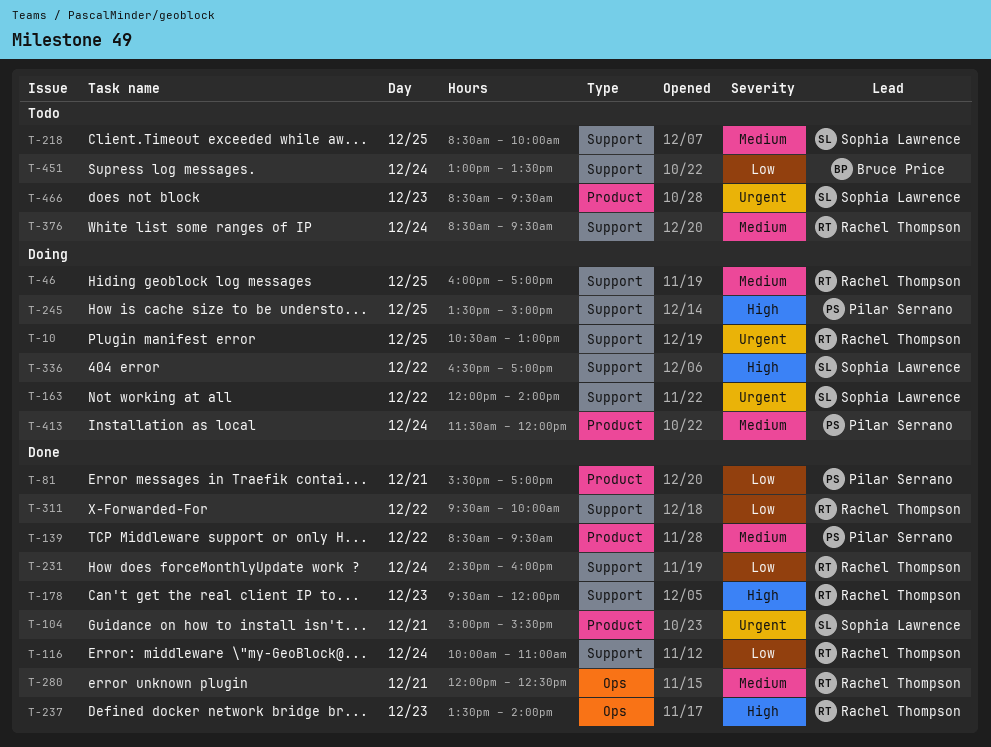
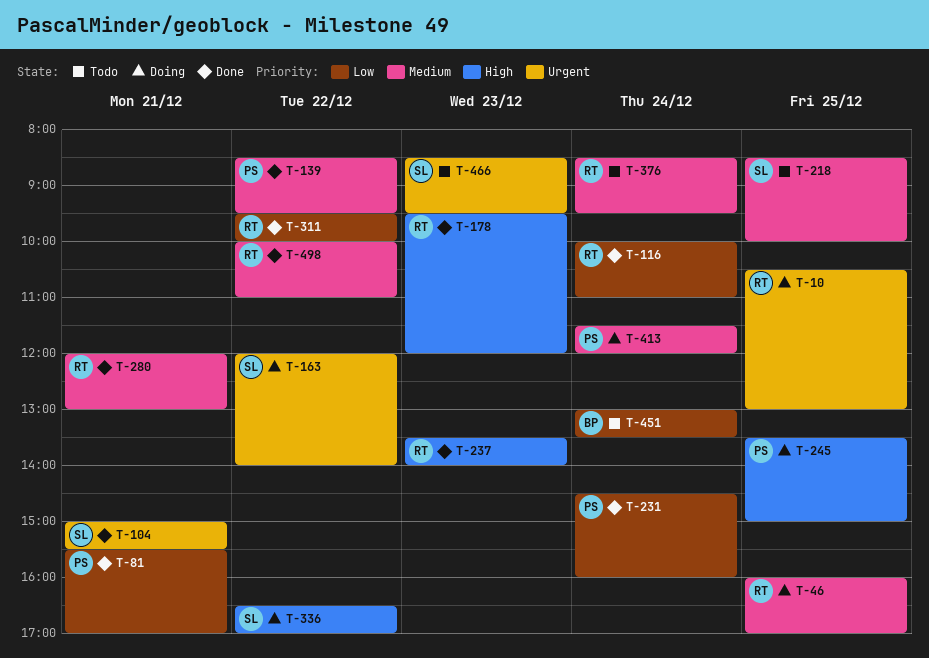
T-231, owner: Rachel Thompson -> Pilar Serrano
T-280, ends: 12:30 -> 13:00
T-498: none -> present

